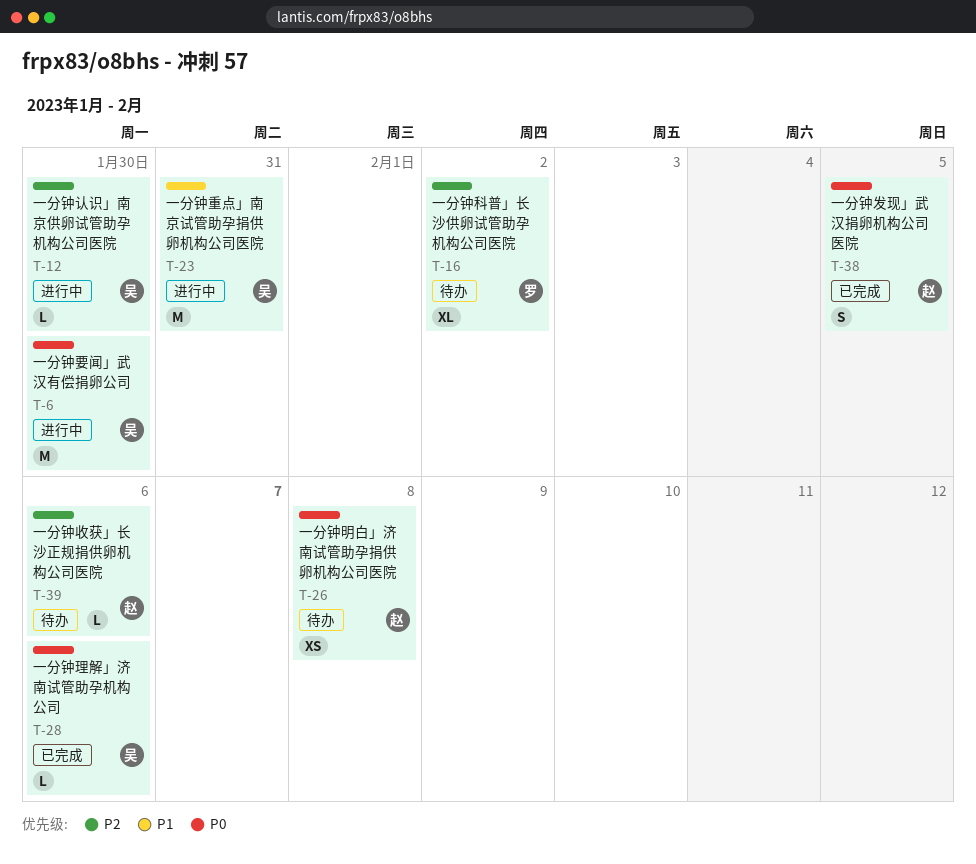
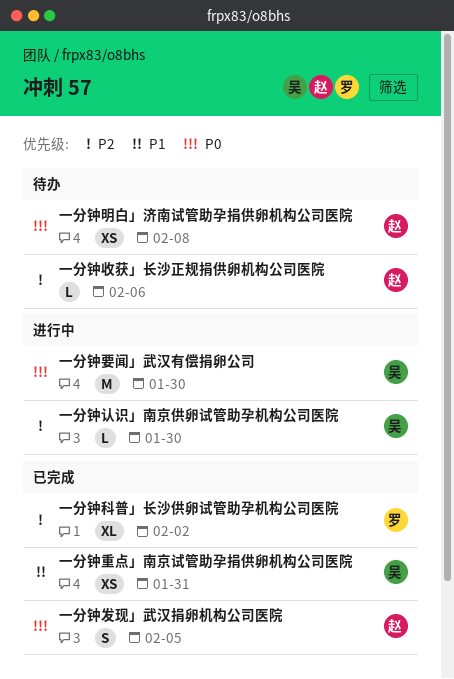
一分钟理解」济南试管助孕机构公司: present -> none
一分钟科普」长沙供卵试管助孕机构公司医院, status: 待办 -> 已完成
一分钟重点」南京试管助孕捐供卵机构公司医院, status: 进行中 -> 已完成
一分钟重点」南京试管助孕捐供卵机构公司医院, estimate: M -> XS

